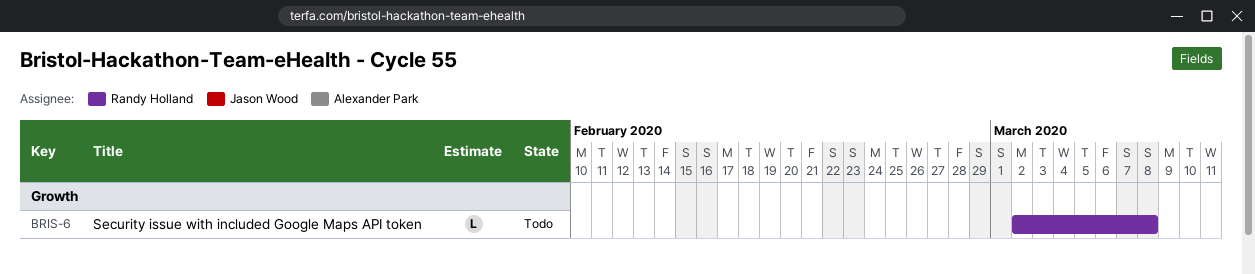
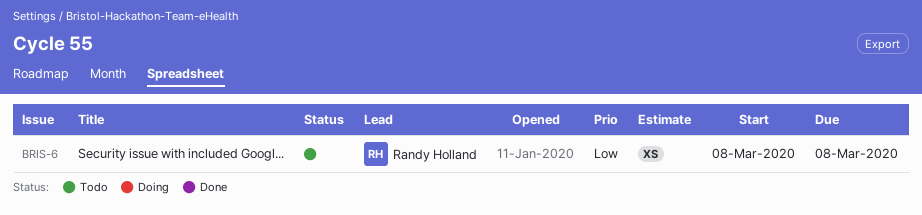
BRIS-6, estimate: L -> XS
BRIS-6, start: Mar 2 -> Mar 8

